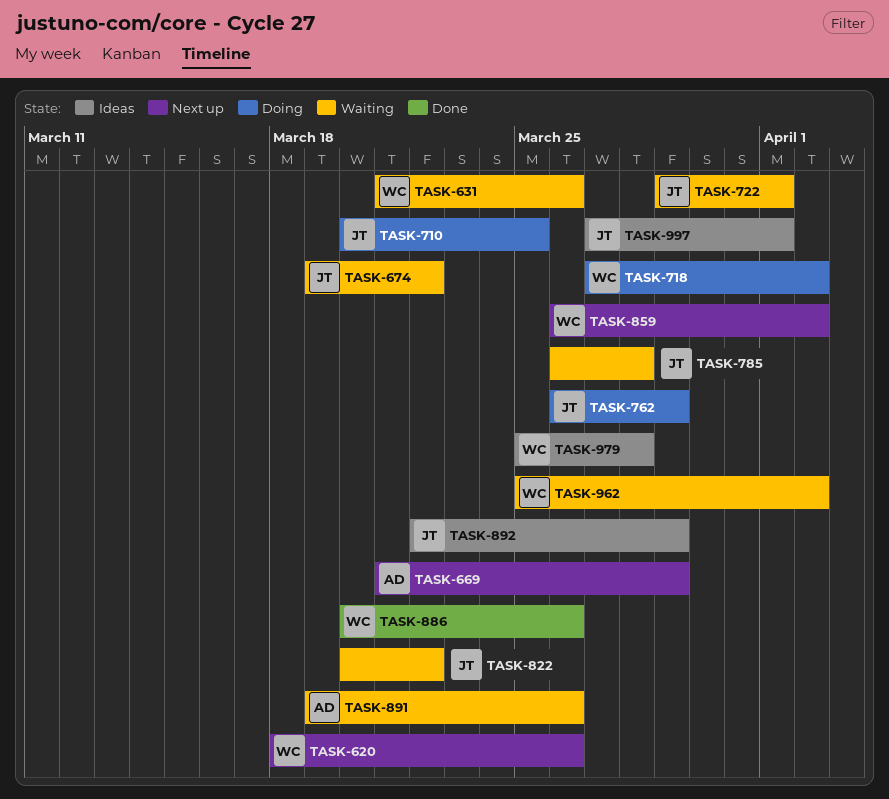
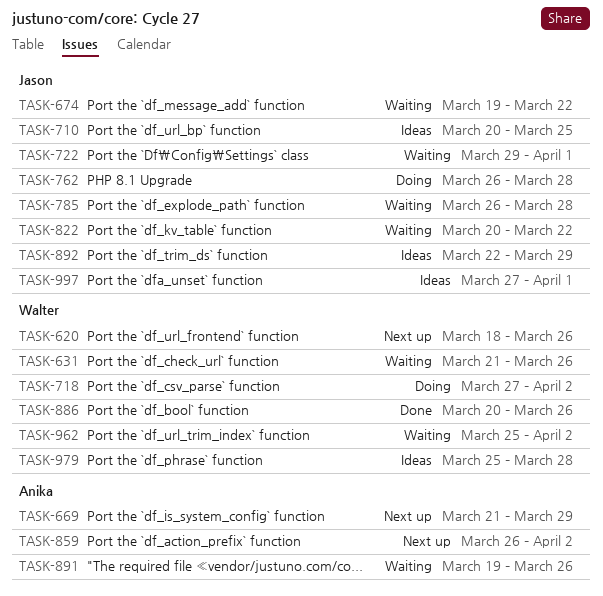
TASK-710, status: Doing -> Ideas
TASK-762, due: Mar 29 -> Mar 28
TASK-859, owner: Walter -> Anika

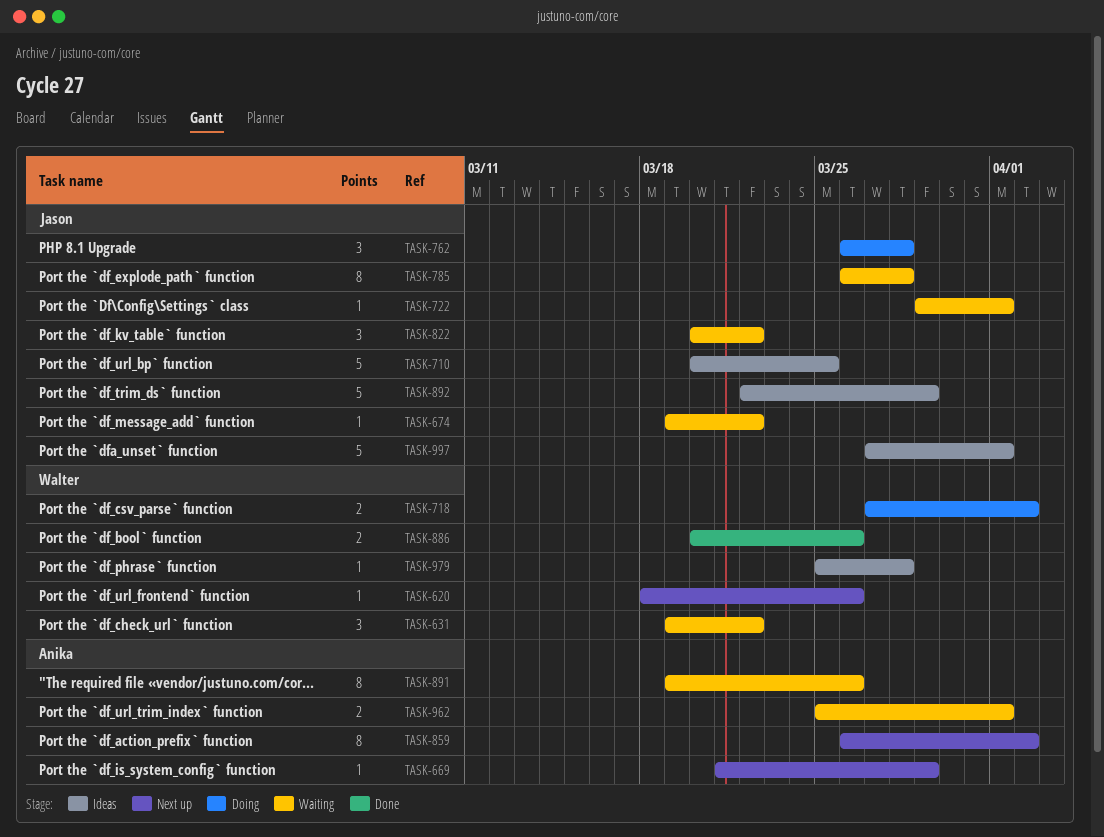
TASK-631, start: Mar 21 -> Mar 19
TASK-631, due: Mar 26 -> Mar 22
TASK-962, owner: Walter -> Anika
TASK-962, due: Apr 2 -> Apr 1

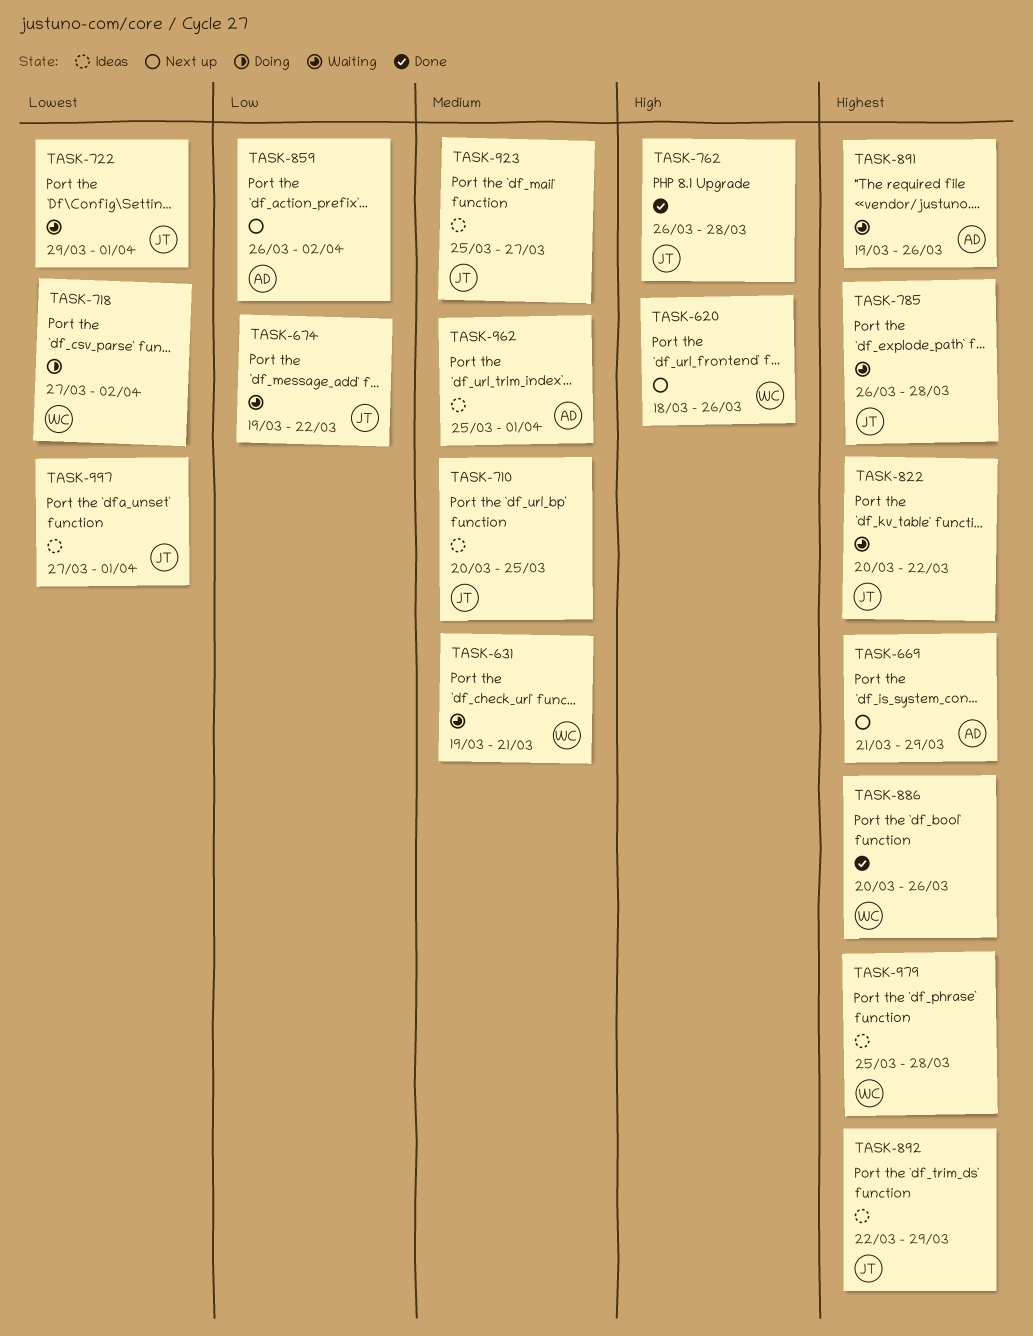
TASK-631, due: Mar 22 -> Mar 21
TASK-762, status: Doing -> Done
TASK-923: none -> present
TASK-962, status: Waiting -> Ideas

